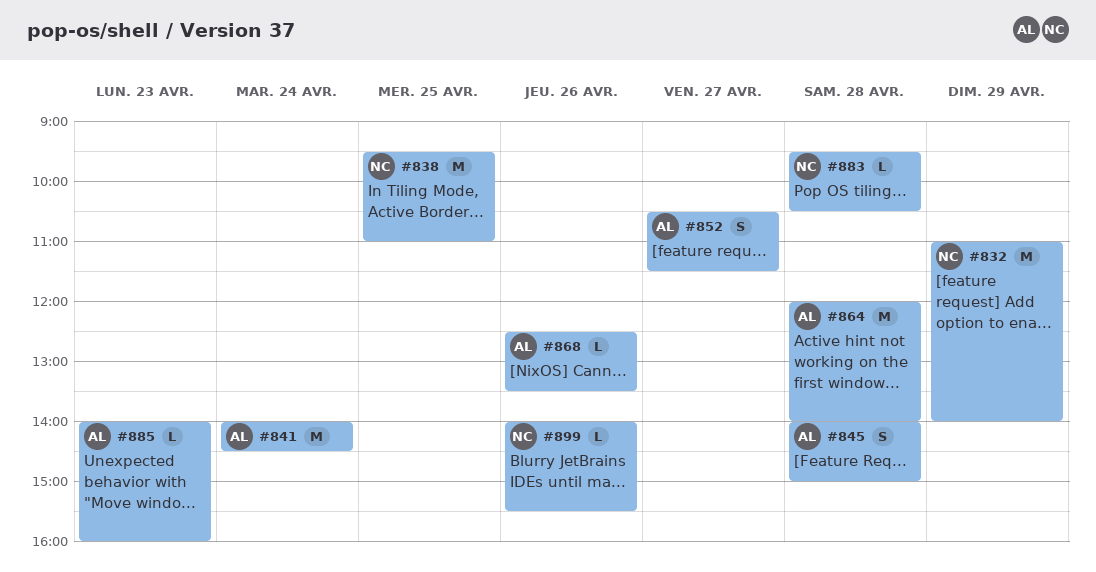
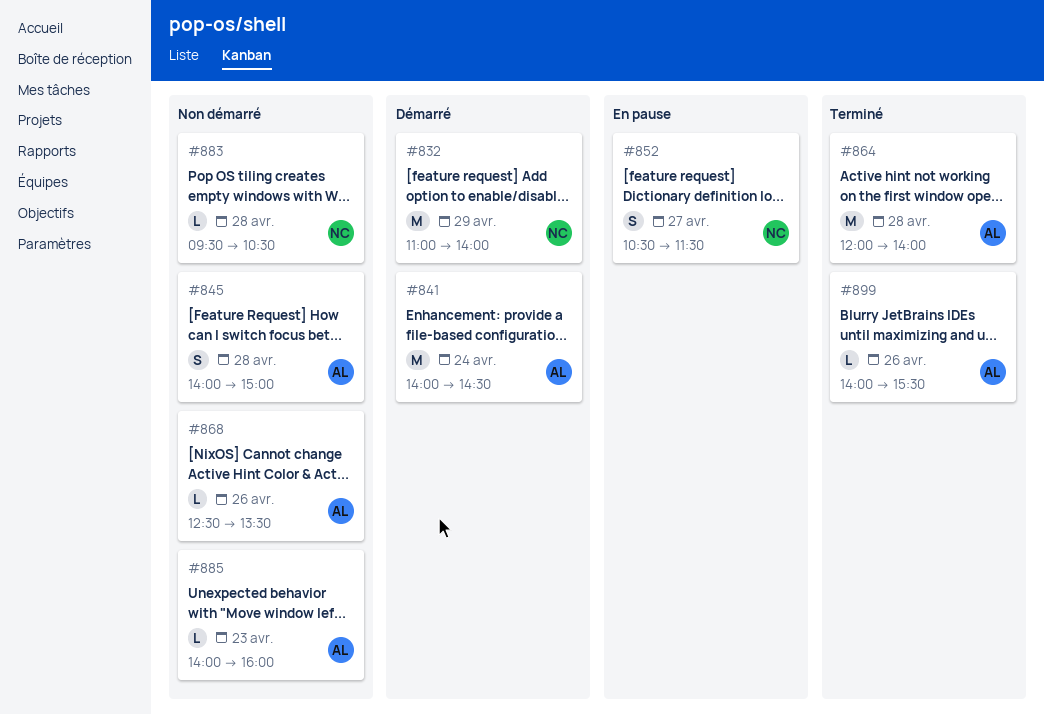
#838: present -> none
#852, owner: AL -> NC
#899, owner: NC -> AL

